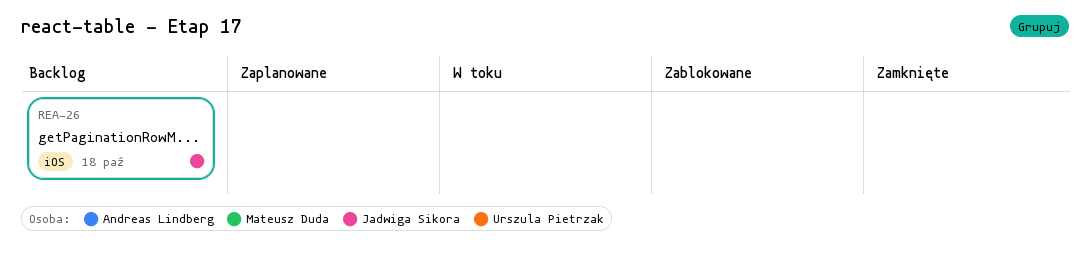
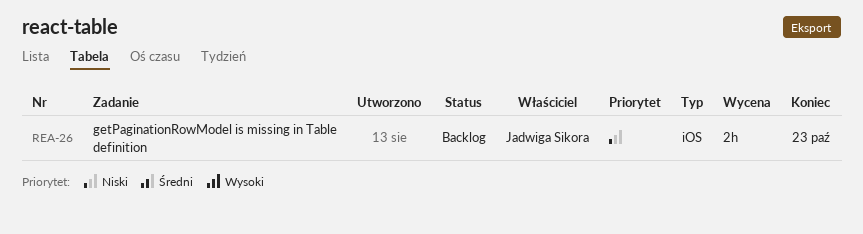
REA-26, due: Oct 18 -> Oct 23

